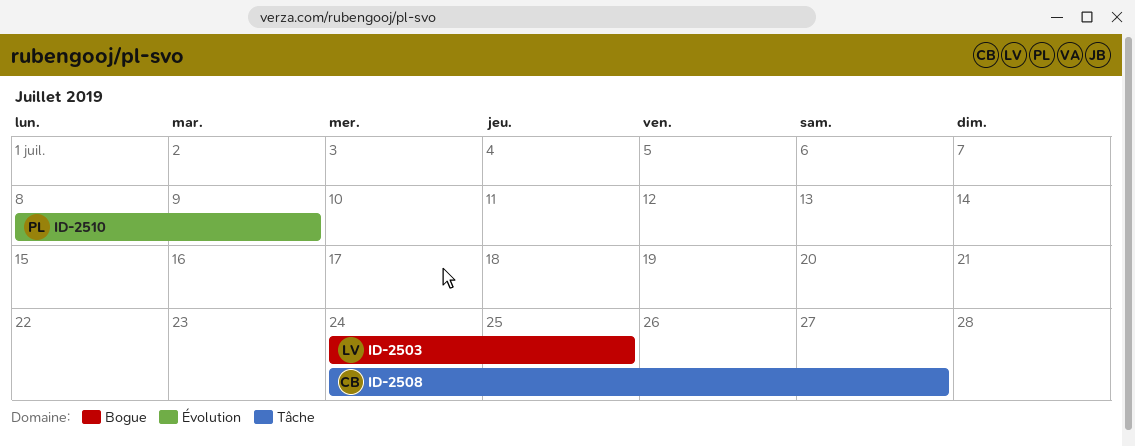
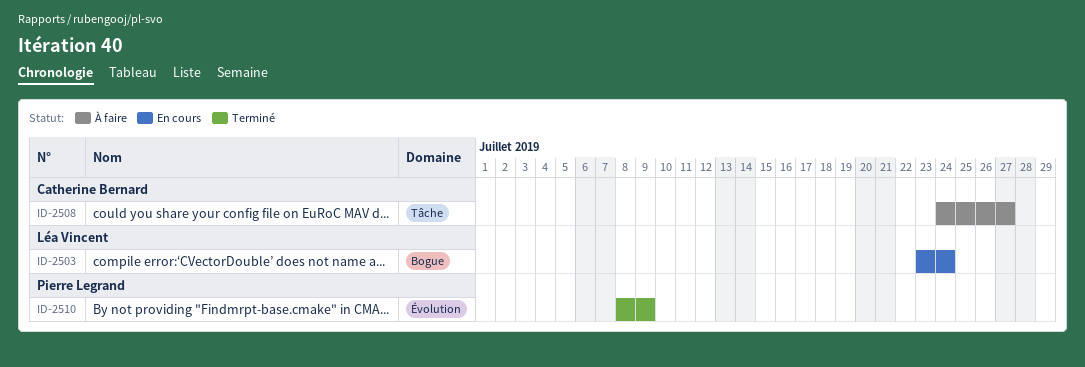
ID-2503, start: Jul 24 -> Jul 23
ID-2503, due: Jul 25 -> Jul 24

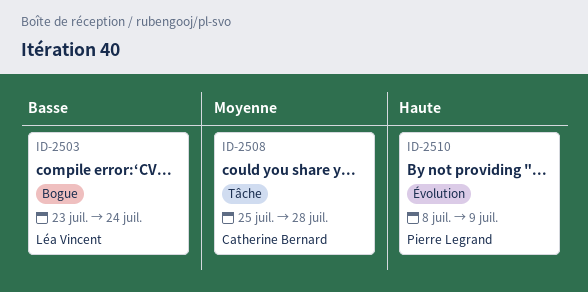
ID-2508, start: Jul 24 -> Jul 25
ID-2508, due: Jul 27 -> Jul 28

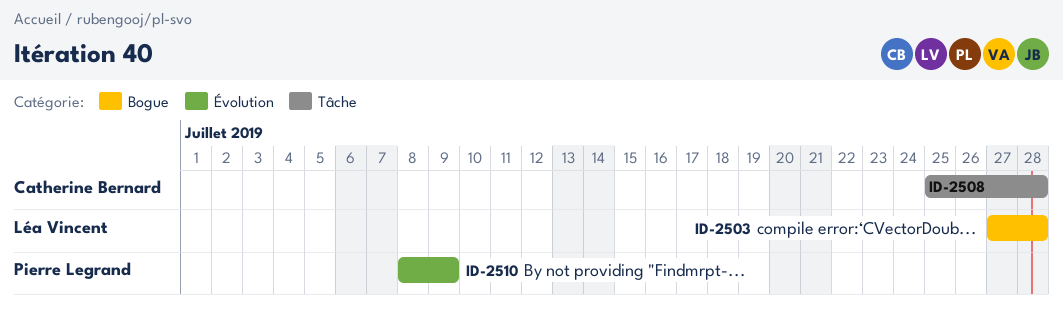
ID-2503, start: Jul 23 -> Jul 27
ID-2503, due: Jul 24 -> Jul 28

